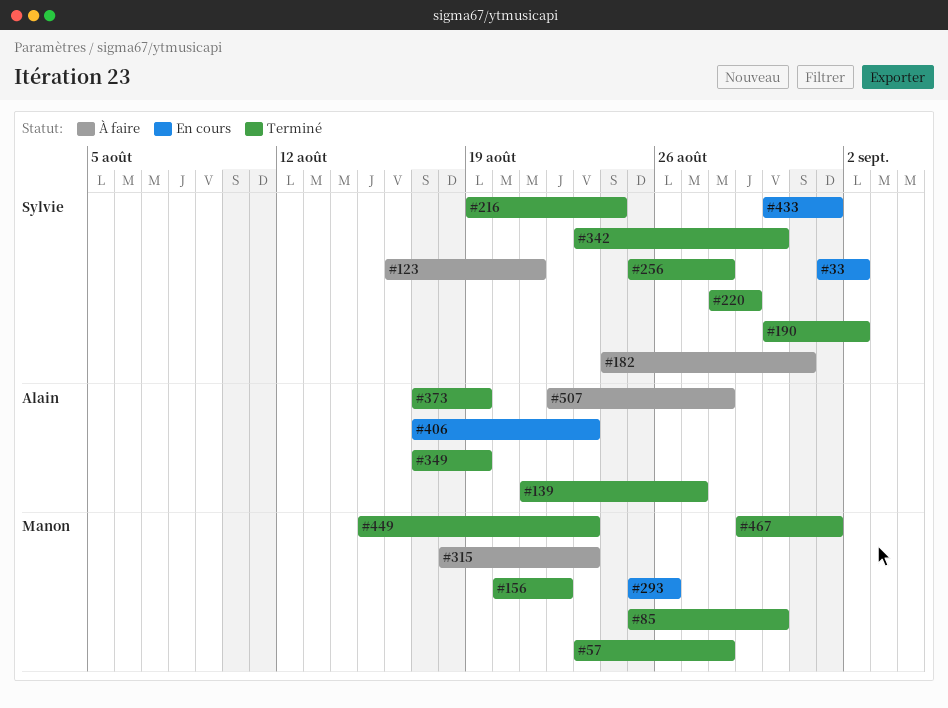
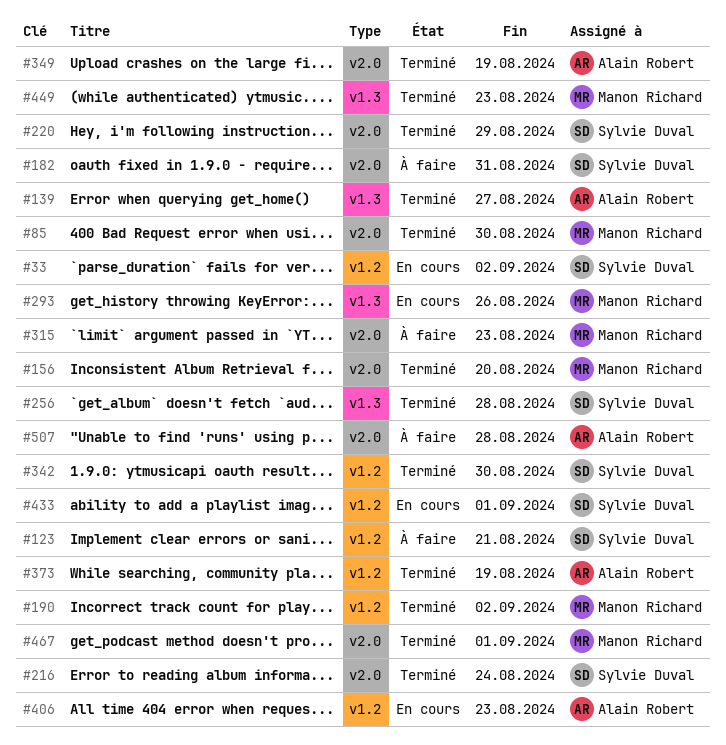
#57: present -> none
#156, due: Aug 22 -> Aug 20
#190, owner: Sylvie Duval -> Manon Richard

